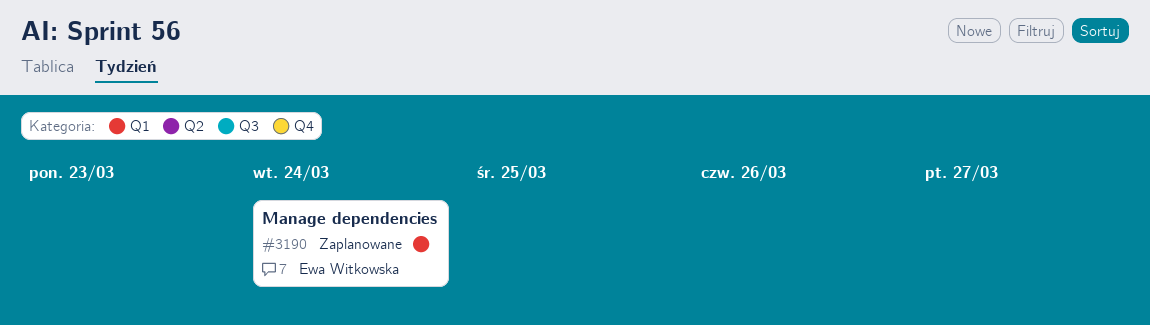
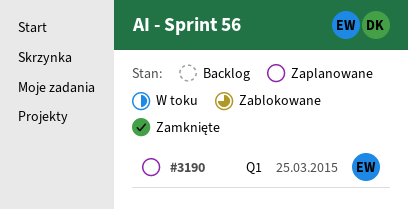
#3190, due: Mar 24 -> Mar 25

